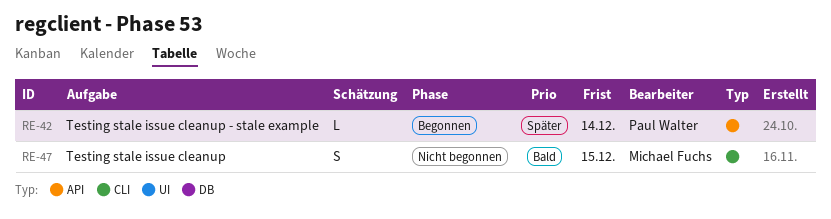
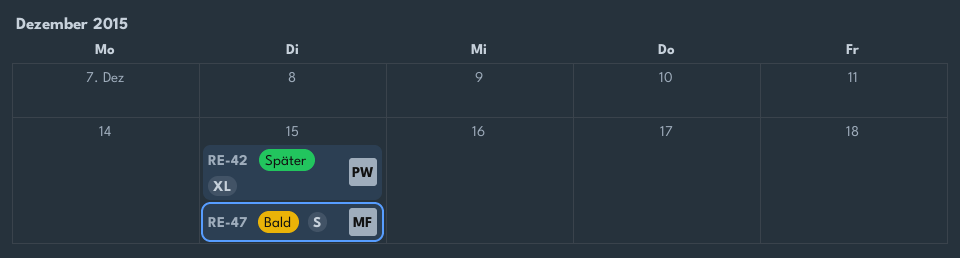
RE-42, estimate: L -> XL
RE-42, due: Dec 14 -> Dec 15

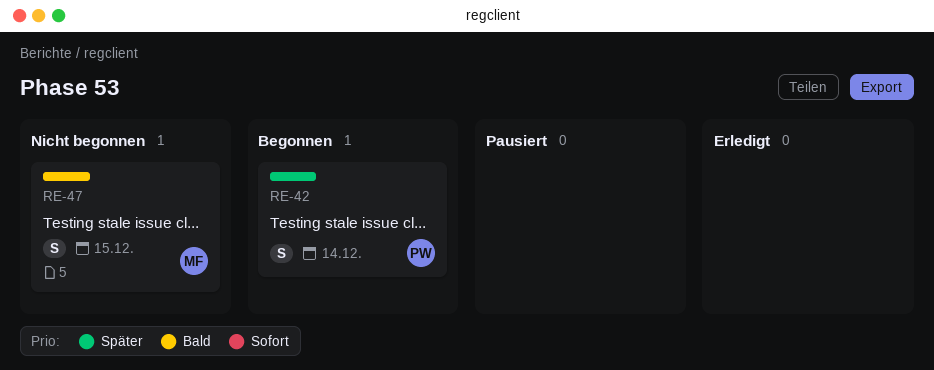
RE-42, estimate: XL -> S
RE-42, due: Dec 15 -> Dec 14

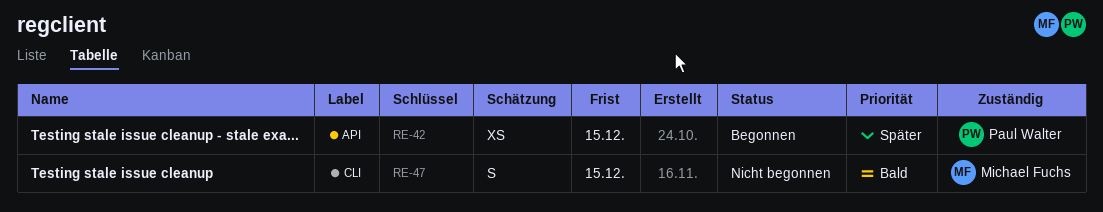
RE-42, estimate: S -> XS
RE-42, due: Dec 14 -> Dec 15

